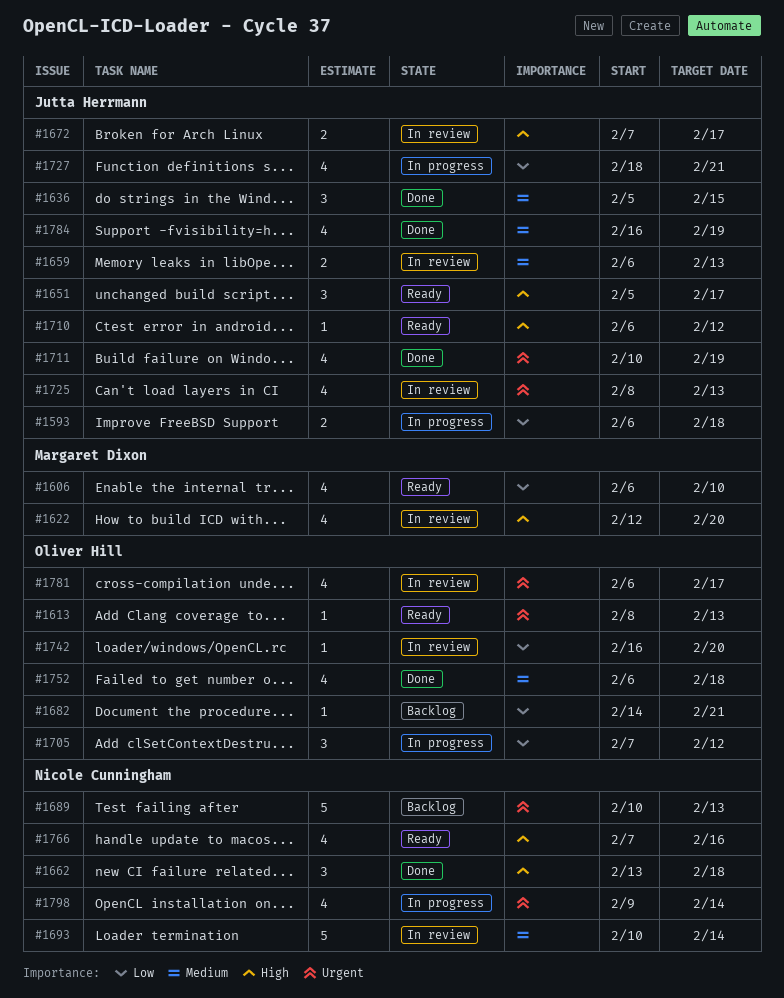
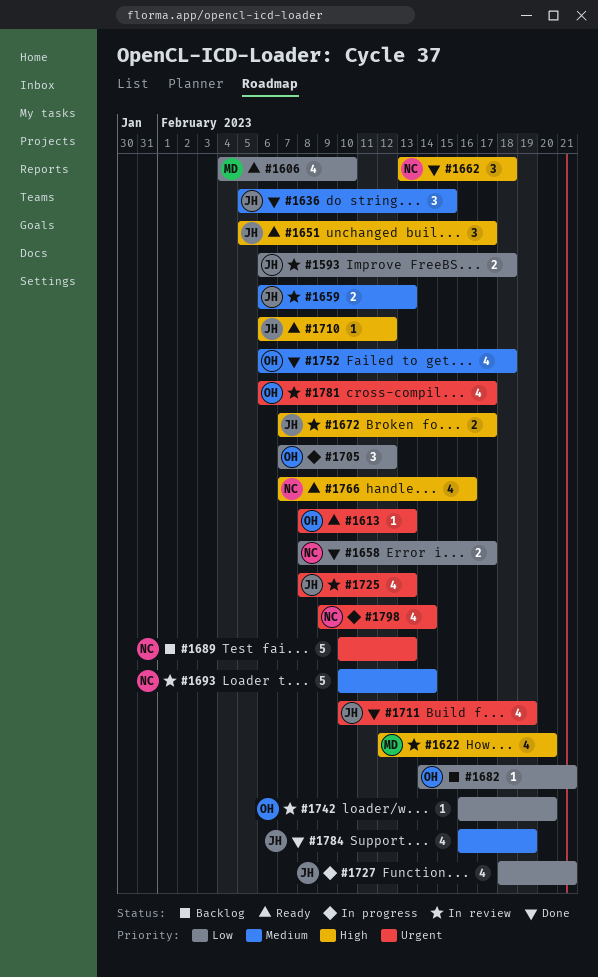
#1593, status: In progress -> In review
#1606, start: Feb 6 -> Feb 4
#1658: none -> present

